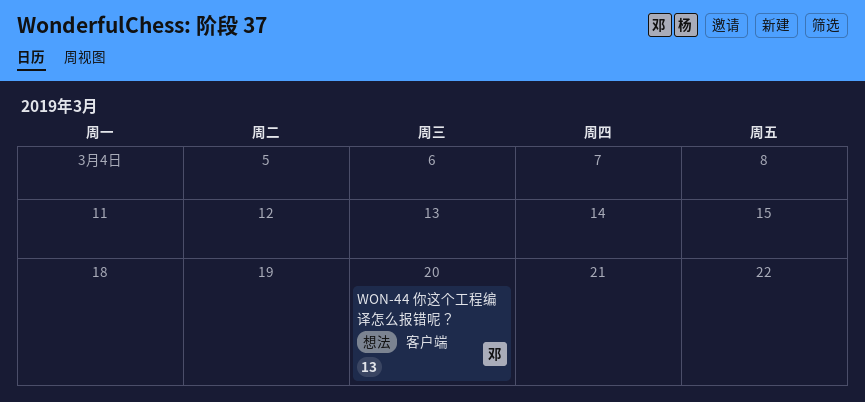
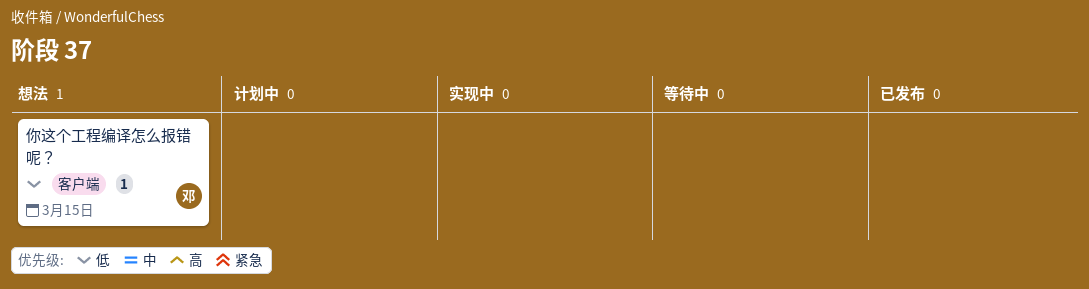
你这个工程编译怎么报错呢？, estimate: 13 -> 1
你这个工程编译怎么报错呢？, due: Mar 20 -> Mar 15

